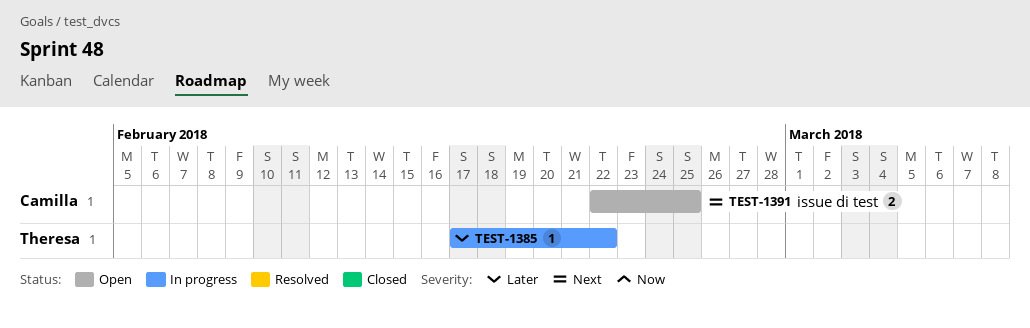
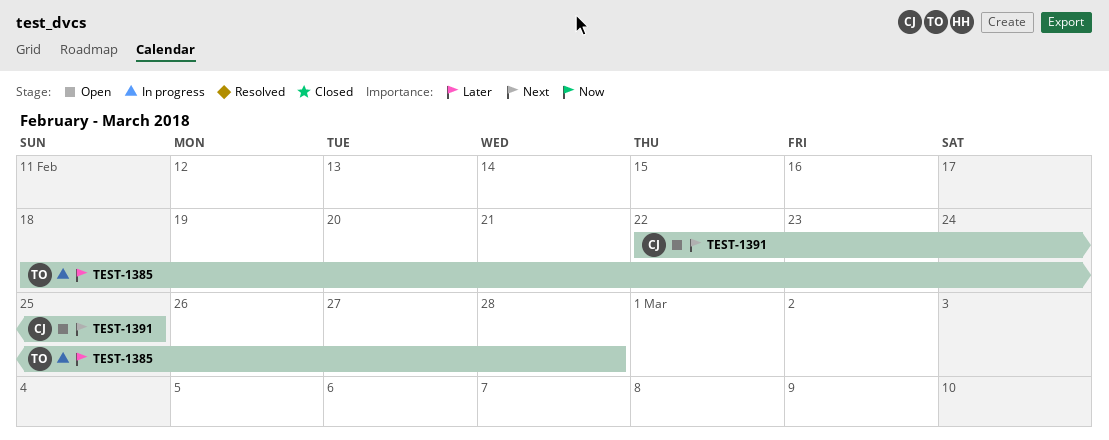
TEST-1385, start: Feb 17 -> Feb 18
TEST-1385, due: Feb 22 -> Feb 28

